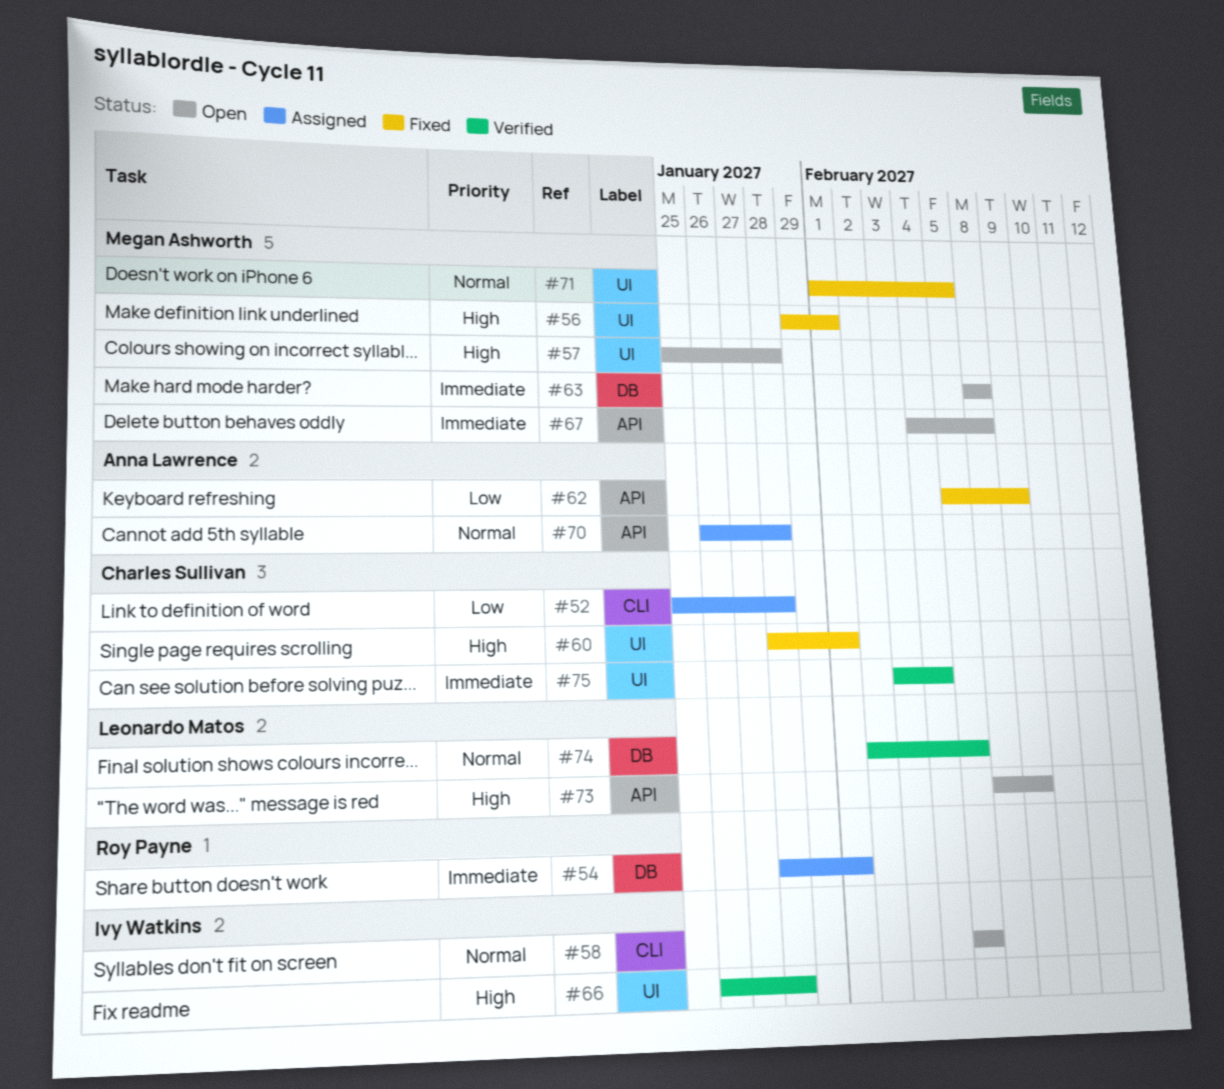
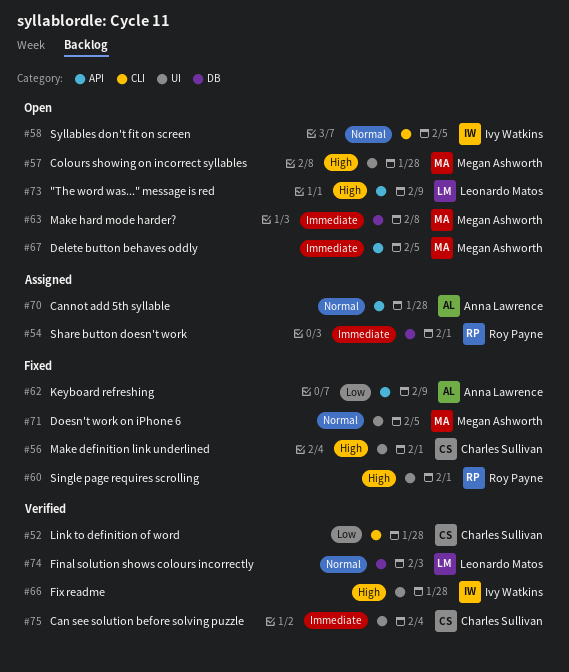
#52, status: Assigned -> Verified
#56, owner: Megan Ashworth -> Charles Sullivan
#60, owner: Charles Sullivan -> Roy Payne
#67, due: Feb 8 -> Feb 5
#74, due: Feb 5 -> Feb 3

